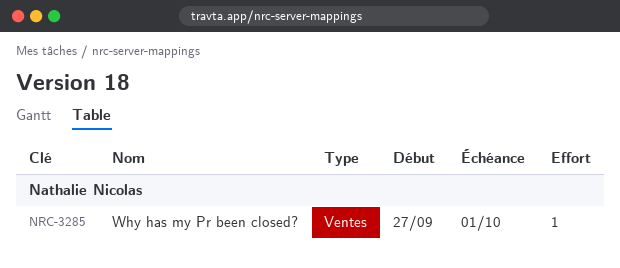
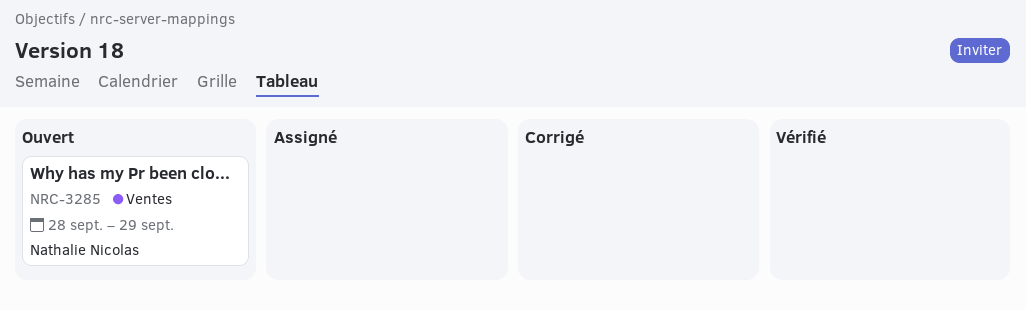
NRC-3285, start: Sep 27 -> Sep 28
NRC-3285, due: Oct 1 -> Sep 29

